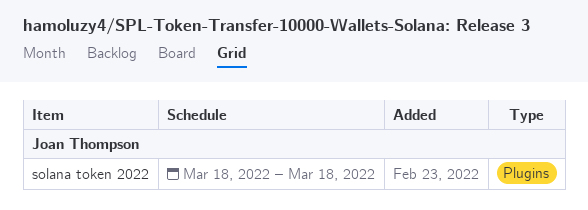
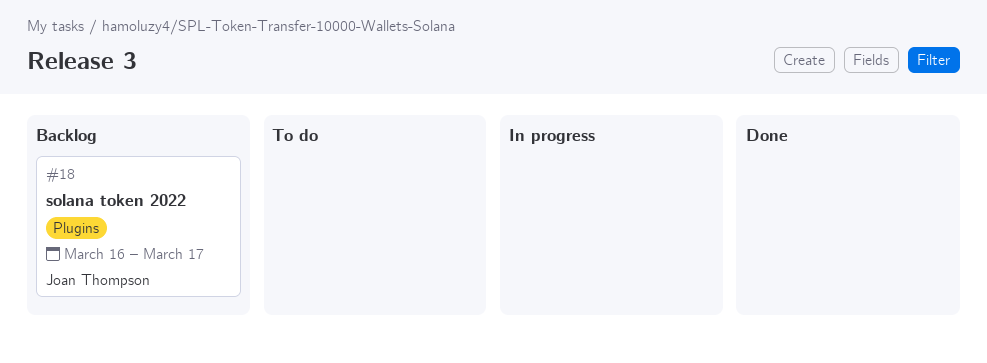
solana token 2022, start: Mar 18 -> Mar 16
solana token 2022, due: Mar 18 -> Mar 17

